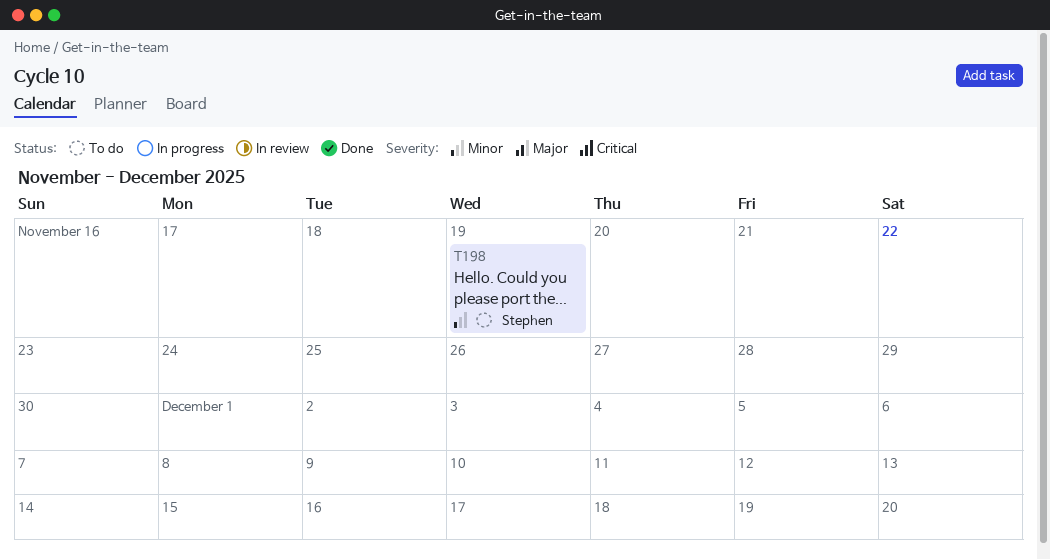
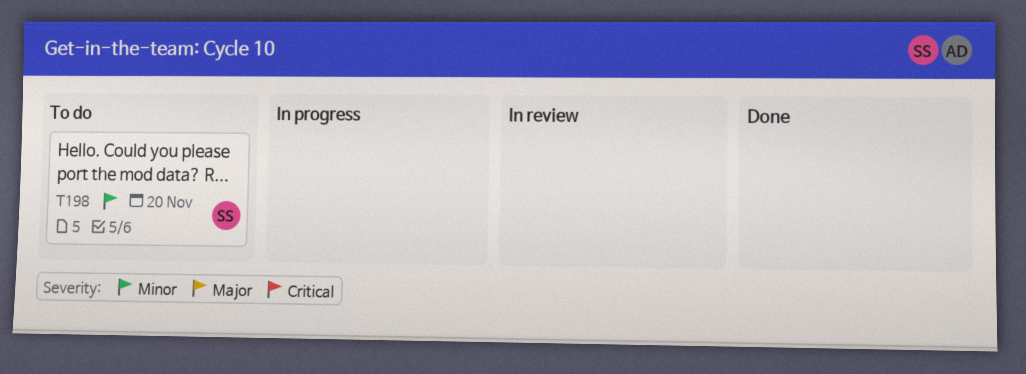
T198, due: Nov 19 -> Nov 20

